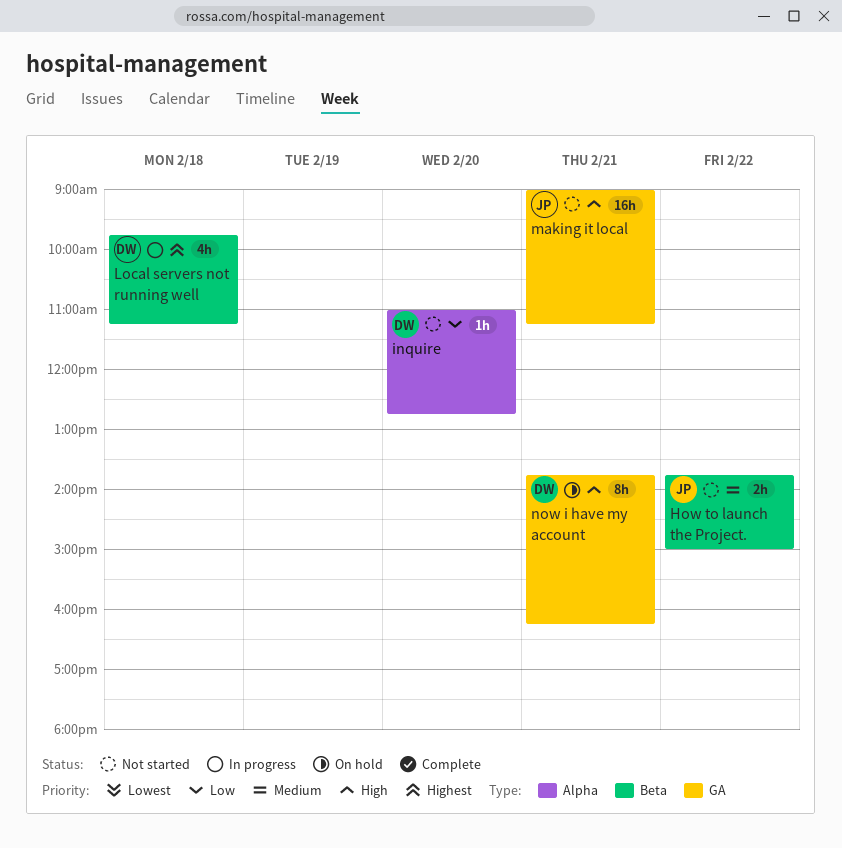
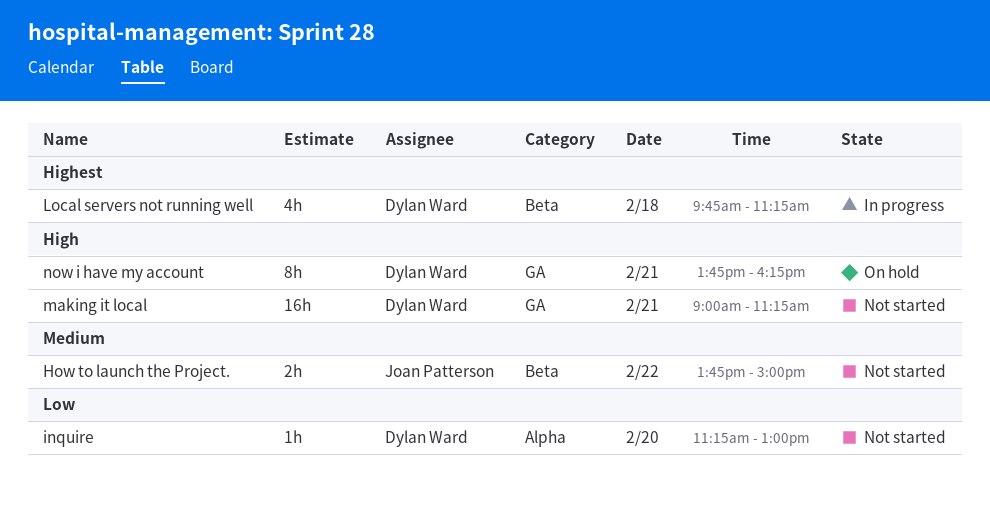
inquire, begins: 11:00 -> 11:15
inquire, ends: 12:45 -> 13:00
making it local, owner: Joan Patterson -> Dylan Ward

